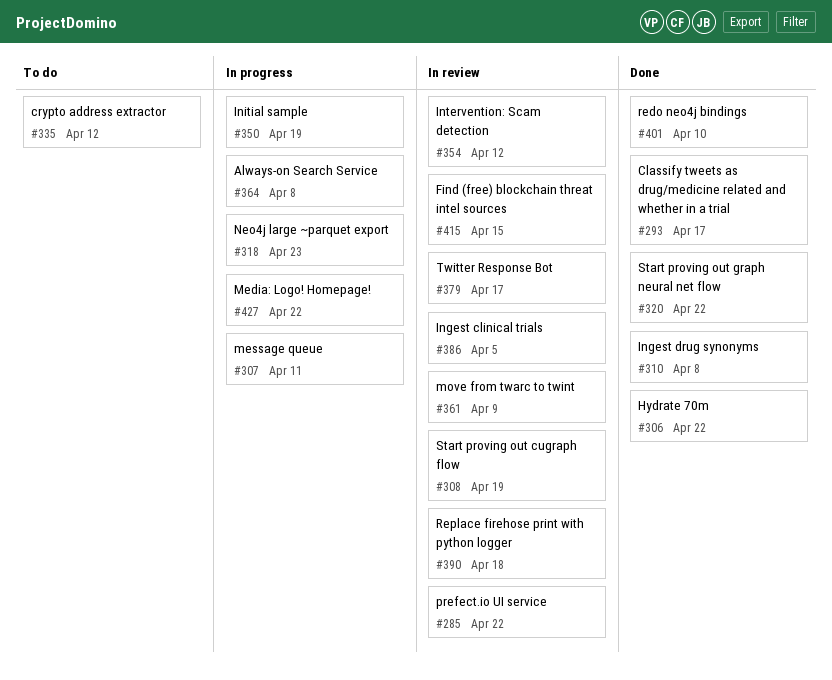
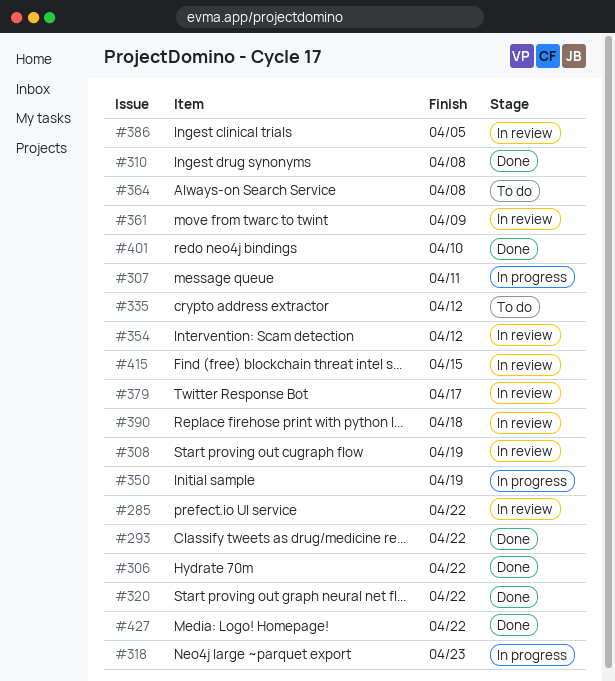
#293, due: Apr 17 -> Apr 22
#364, status: In progress -> To do
#427, status: In progress -> Done

